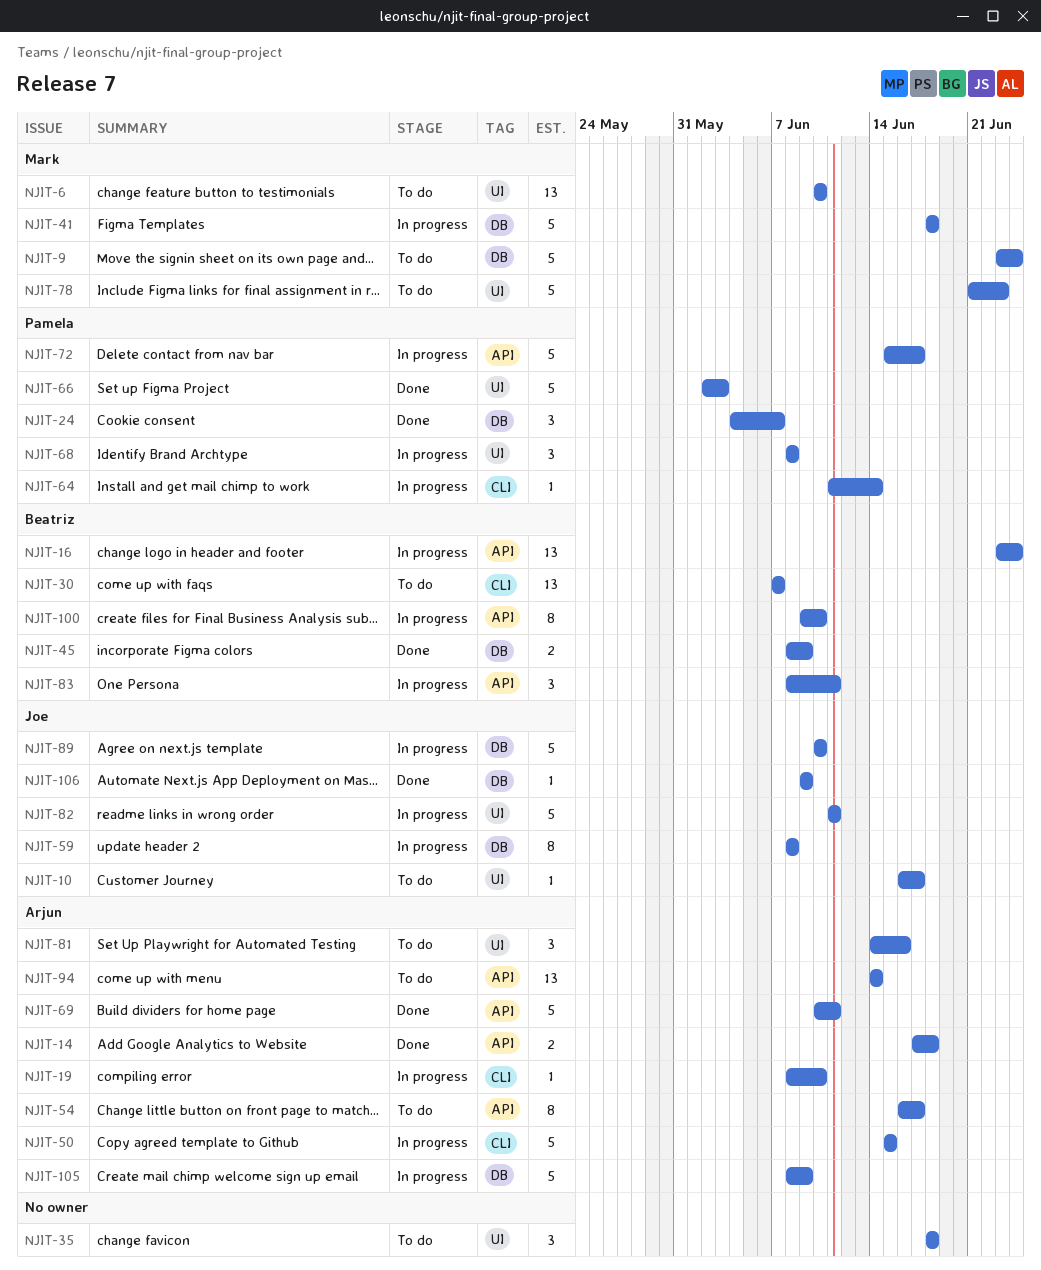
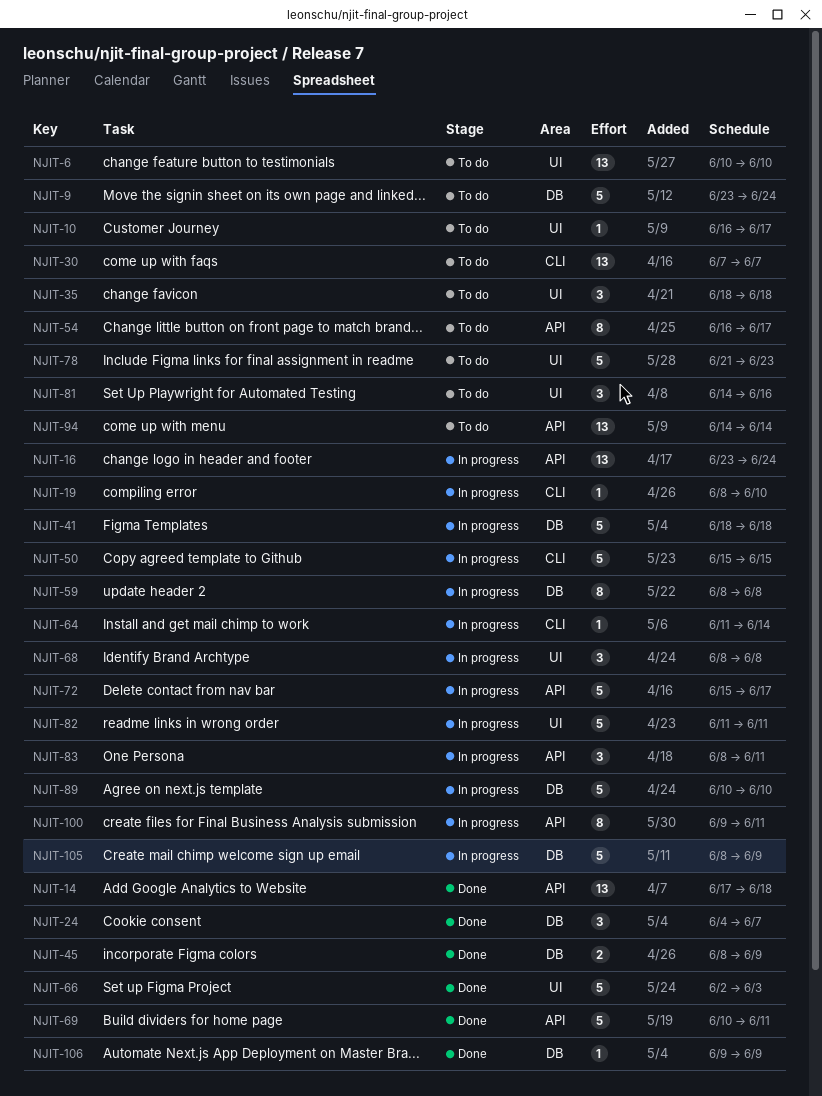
NJIT-14, estimate: 2 -> 13
NJIT-100, due: Jun 10 -> Jun 11

